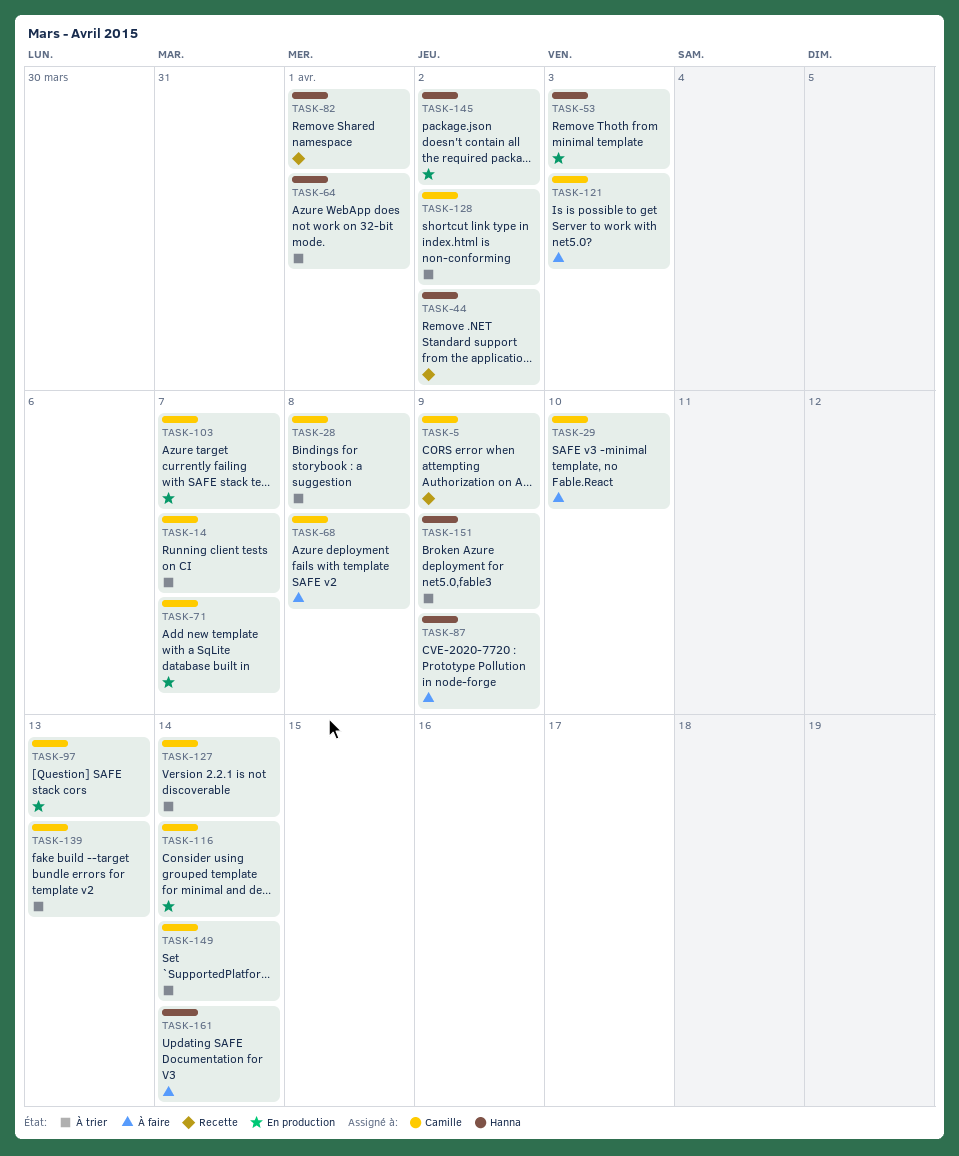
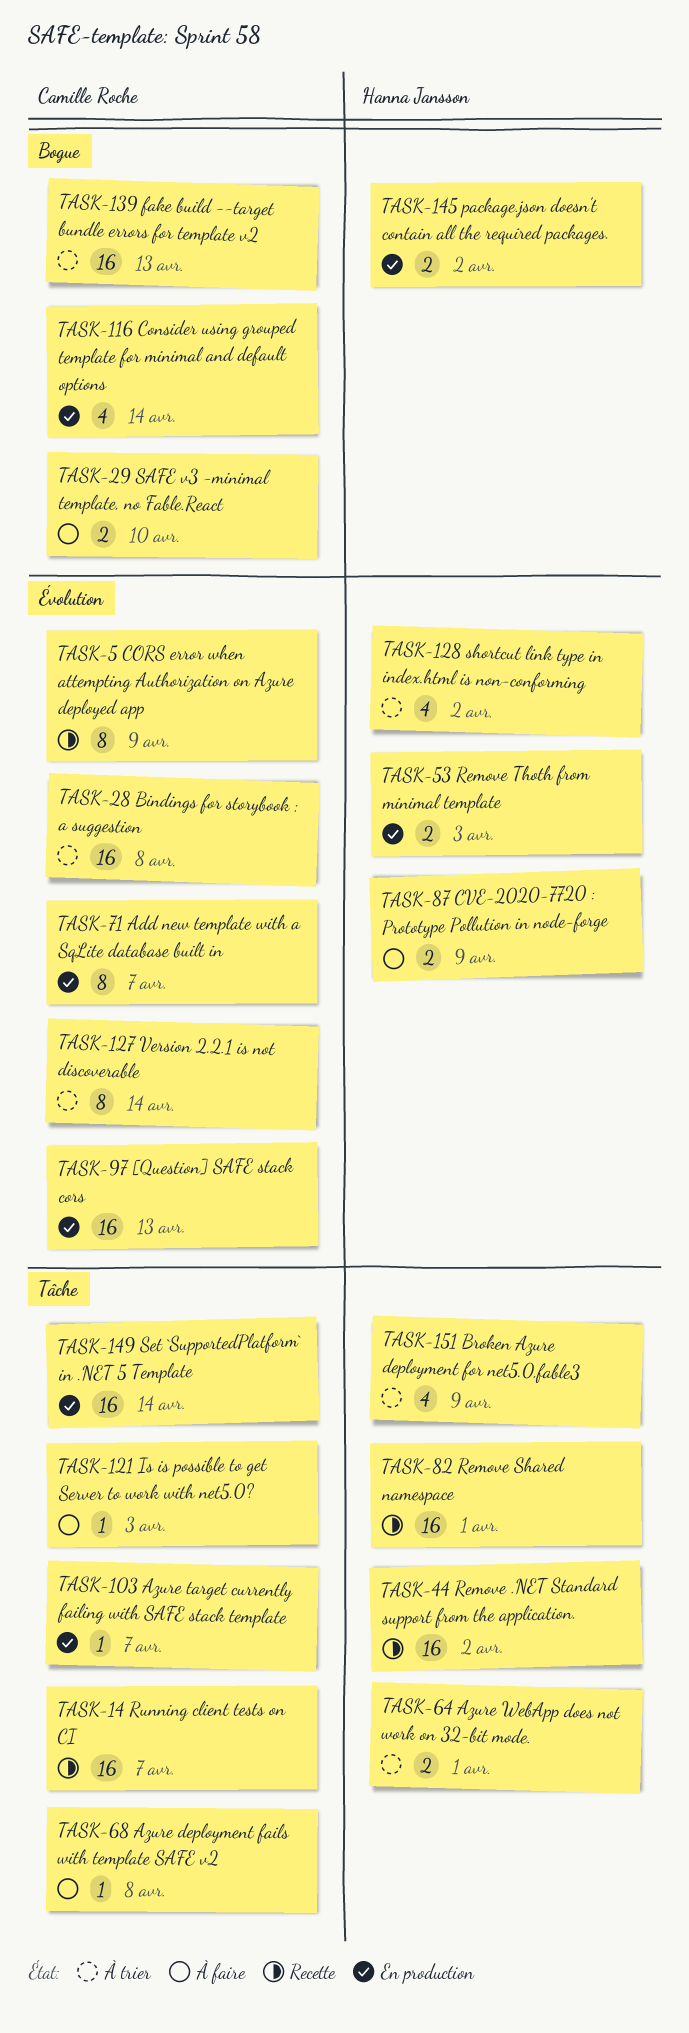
TASK-14, status: À trier -> Recette
TASK-128, owner: Camille Roche -> Hanna Jansson
TASK-149, status: À trier -> En production
TASK-161: present -> none

